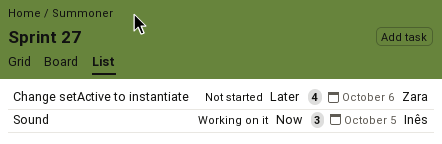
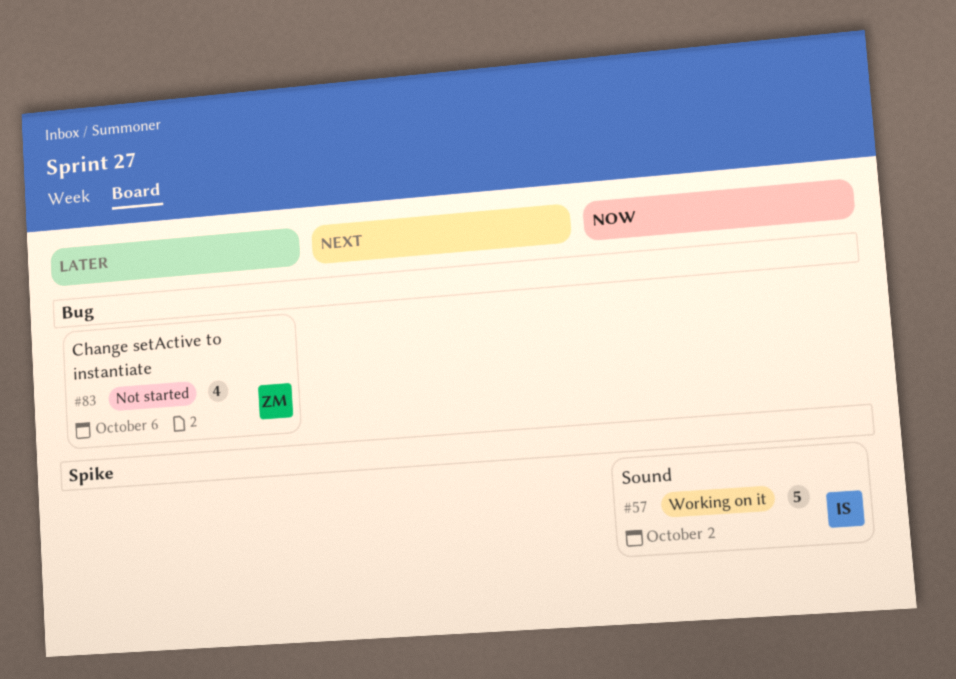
Sound, estimate: 3 -> 5
Sound, due: Oct 5 -> Oct 2

